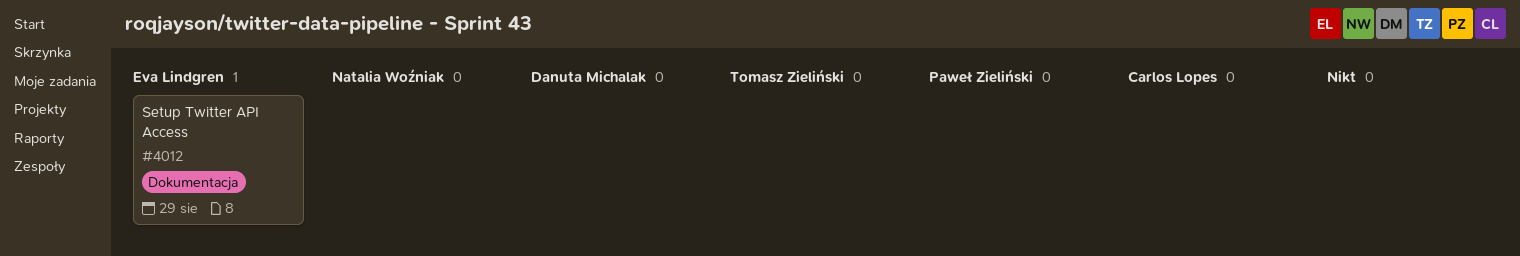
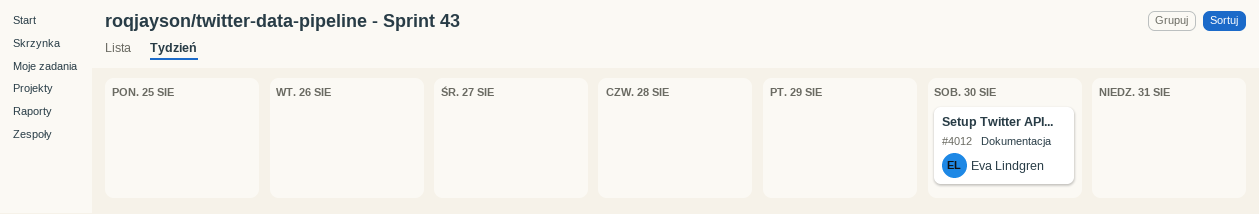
#4012, due: Aug 29 -> Aug 30

